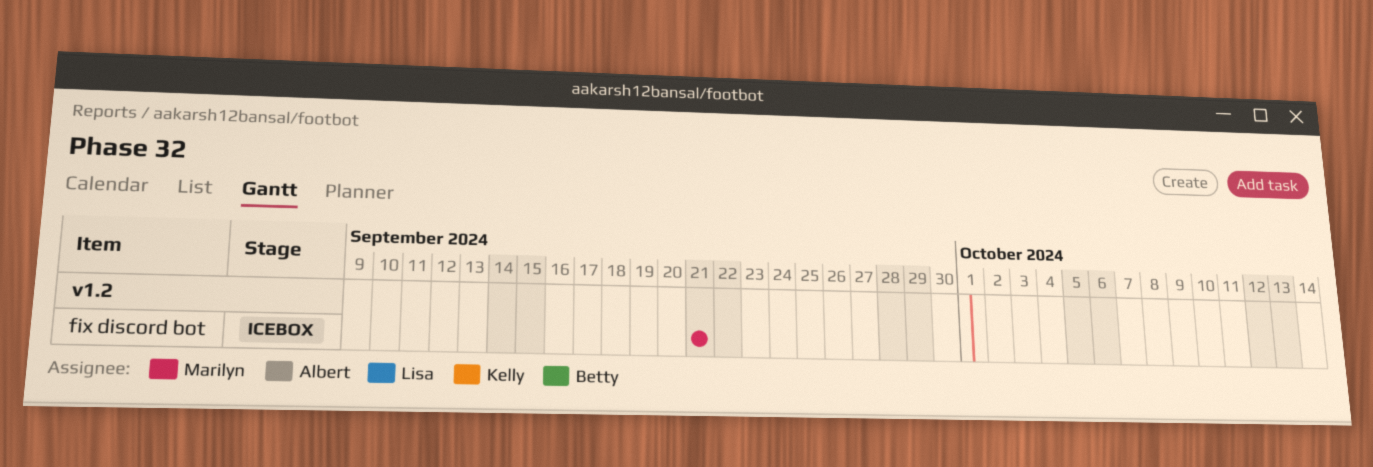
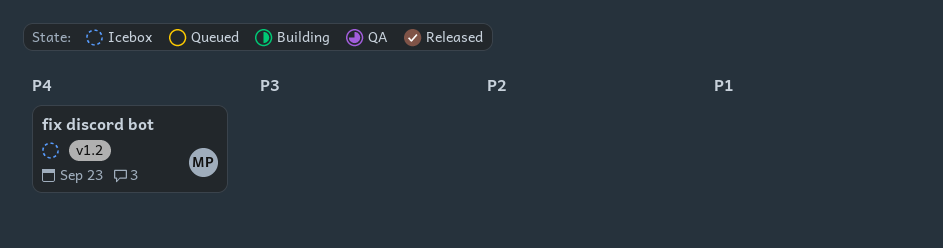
fix discord bot, due: Sep 21 -> Sep 23

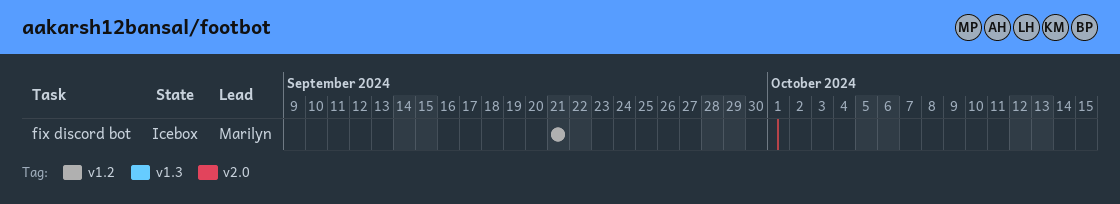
fix discord bot, due: Sep 23 -> Sep 21

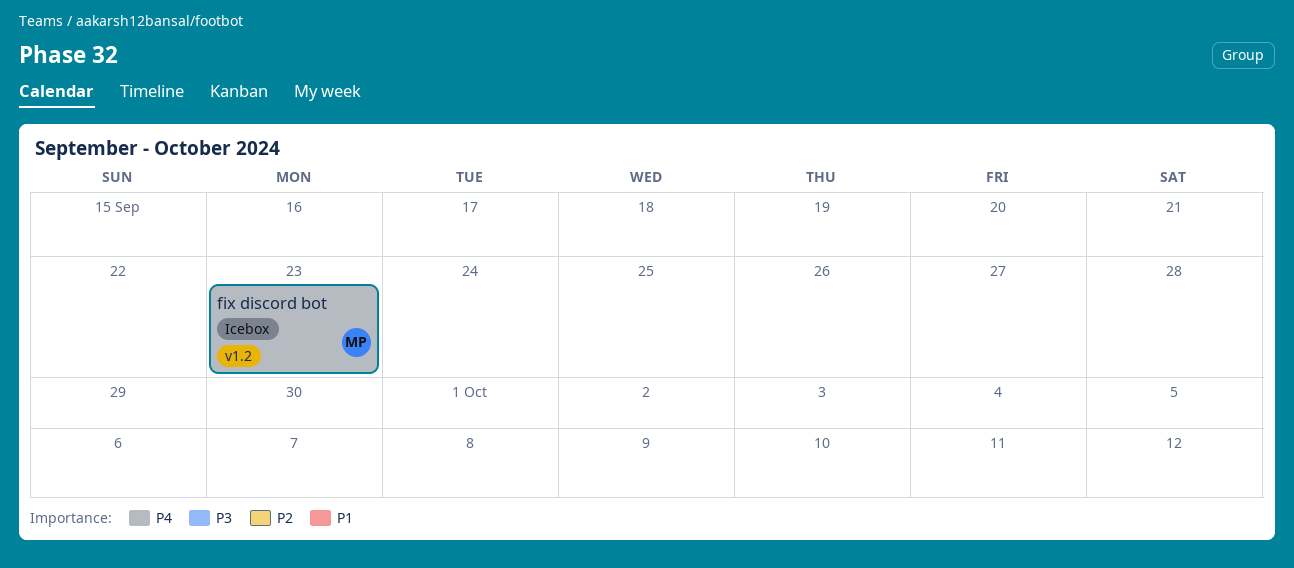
fix discord bot, due: Sep 21 -> Sep 23

